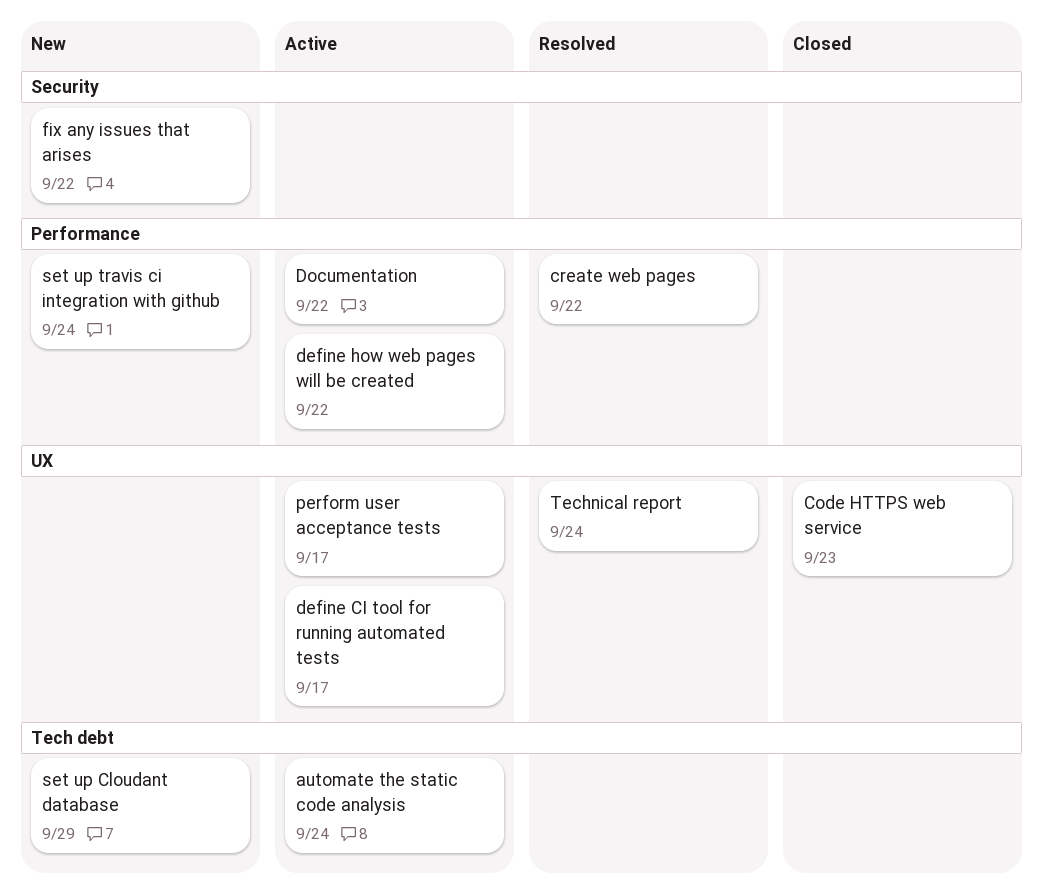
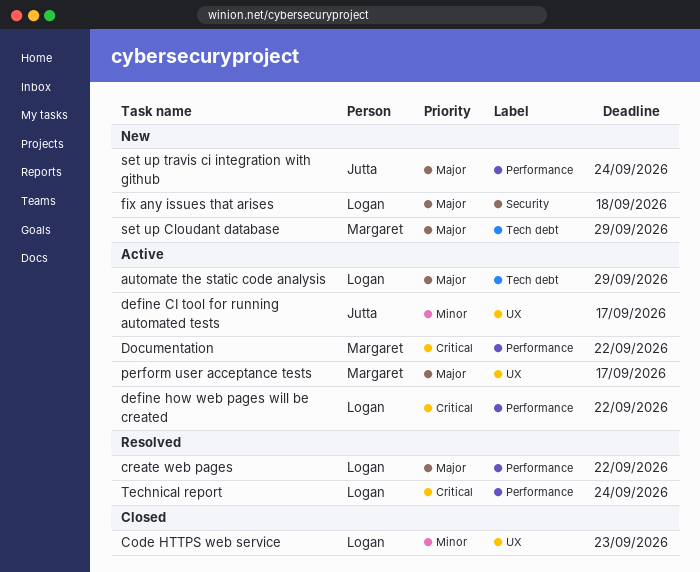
automate the static code analysis, due: Sep 24 -> Sep 29
fix any issues that arises, due: Sep 22 -> Sep 18
Technical report, label: UX -> Performance

